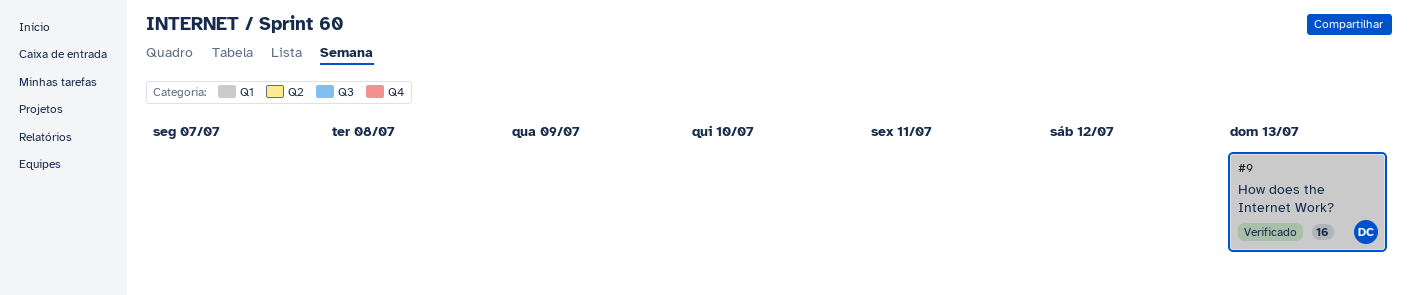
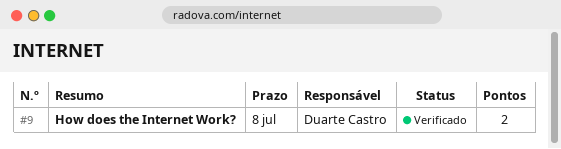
#9, estimate: 16 -> 2
#9, due: Jul 13 -> Jul 8

